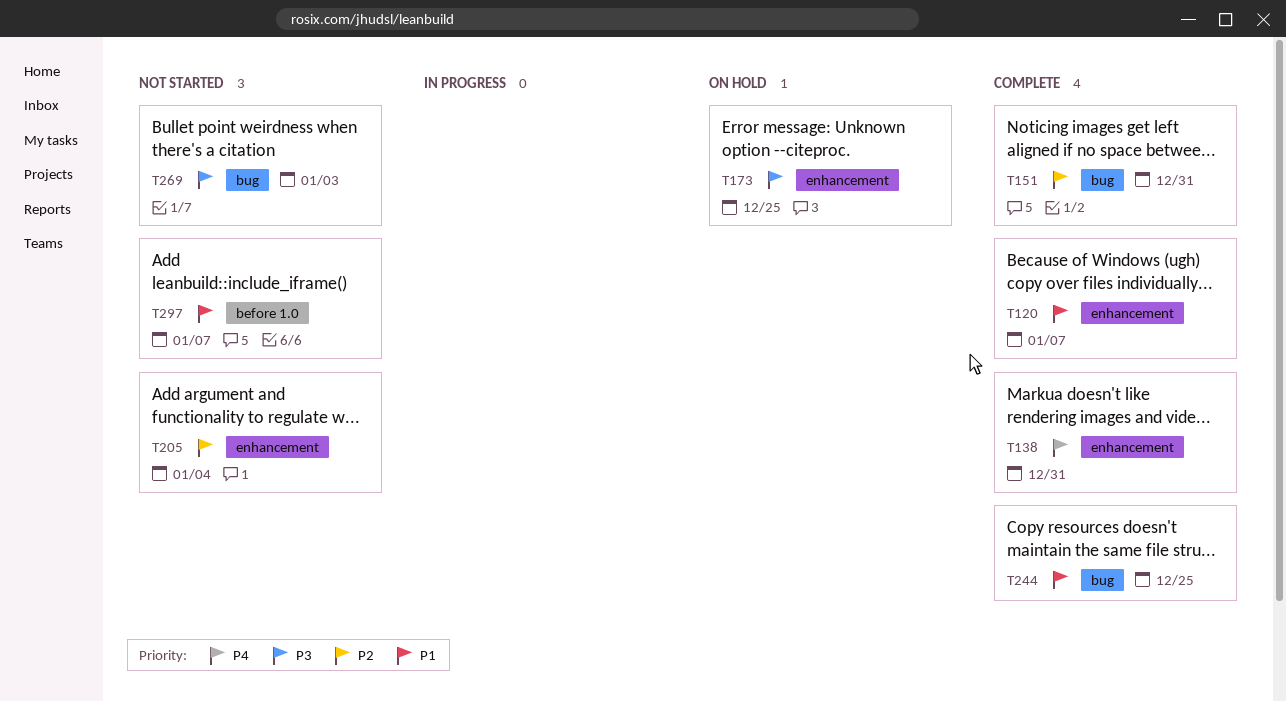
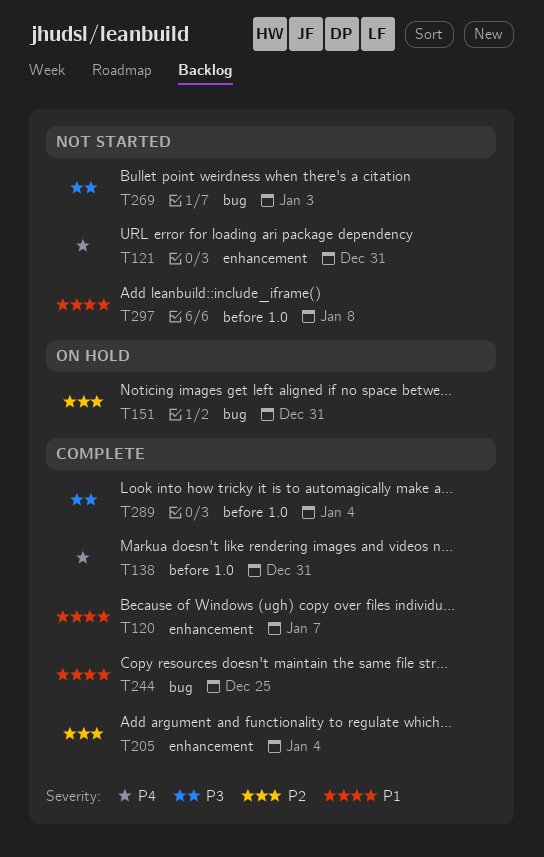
T121: none -> present
T138, label: enhancement -> before 1.0
T151, status: Complete -> On hold
T173: present -> none
T205, status: Not started -> Complete
T289: none -> present
T297, due: Jan 7 -> Jan 8

